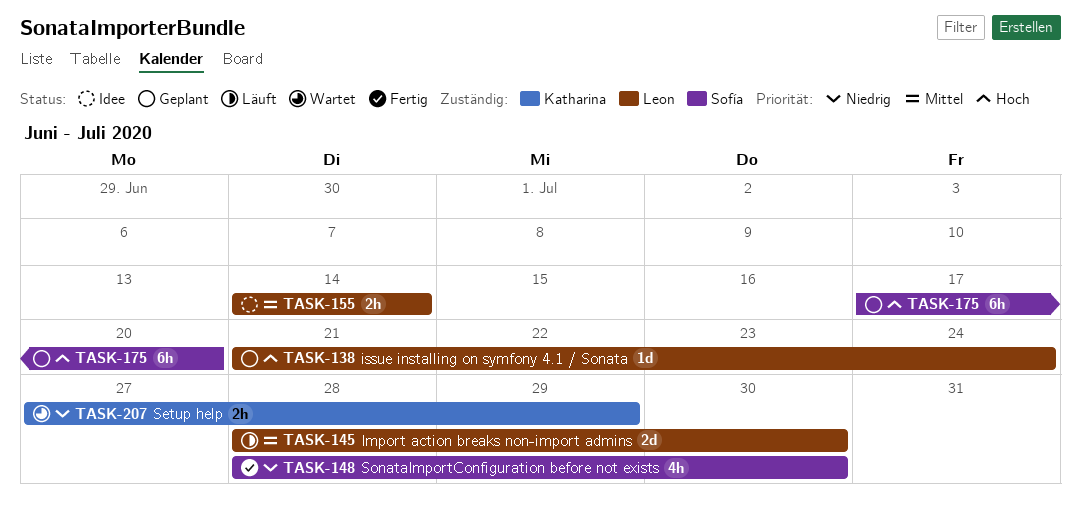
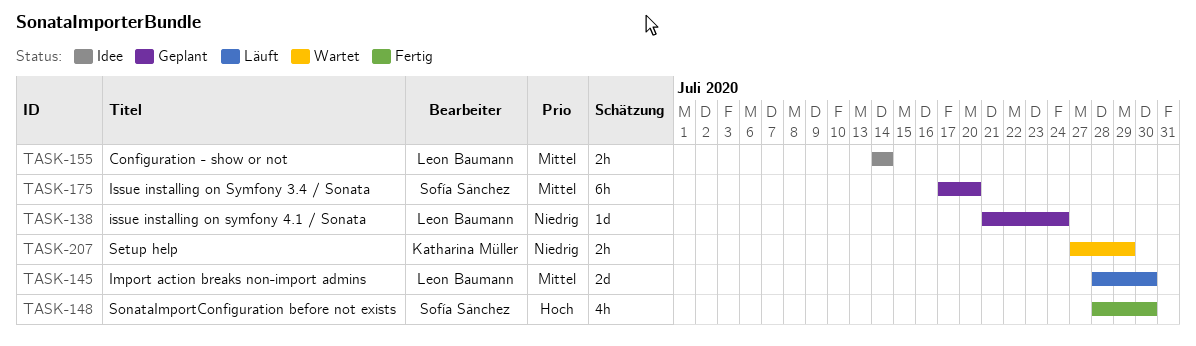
TASK-138, priority: Hoch -> Niedrig
TASK-148, priority: Niedrig -> Hoch
TASK-175, priority: Hoch -> Mittel

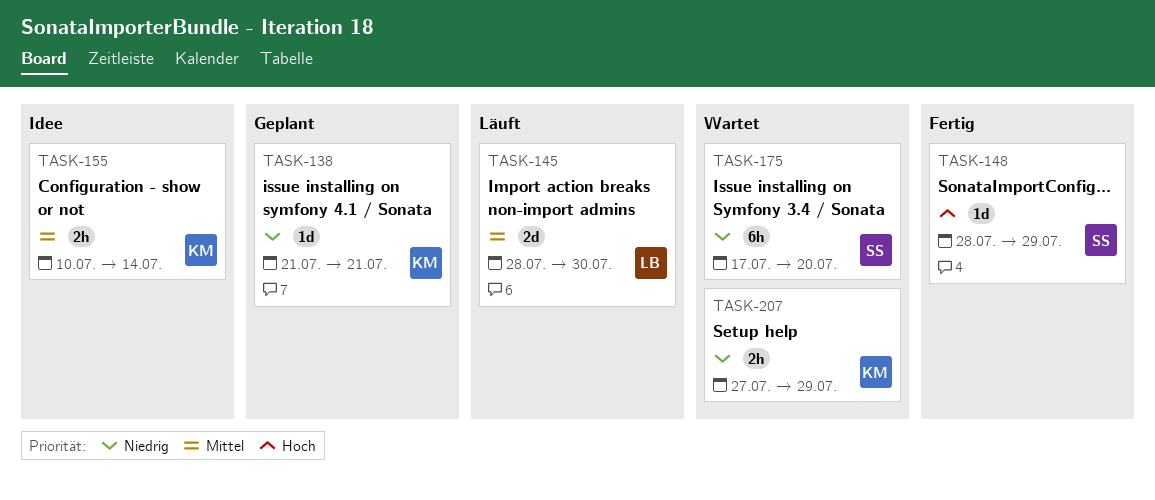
TASK-138, owner: Leon Baumann -> Katharina Müller
TASK-138, due: Jul 24 -> Jul 21
TASK-148, estimate: 4h -> 1d
TASK-148, due: Jul 30 -> Jul 29
TASK-155, owner: Leon Baumann -> Katharina Müller
TASK-155, start: Jul 14 -> Jul 10
TASK-175, status: Geplant -> Wartet
TASK-175, priority: Mittel -> Niedrig

